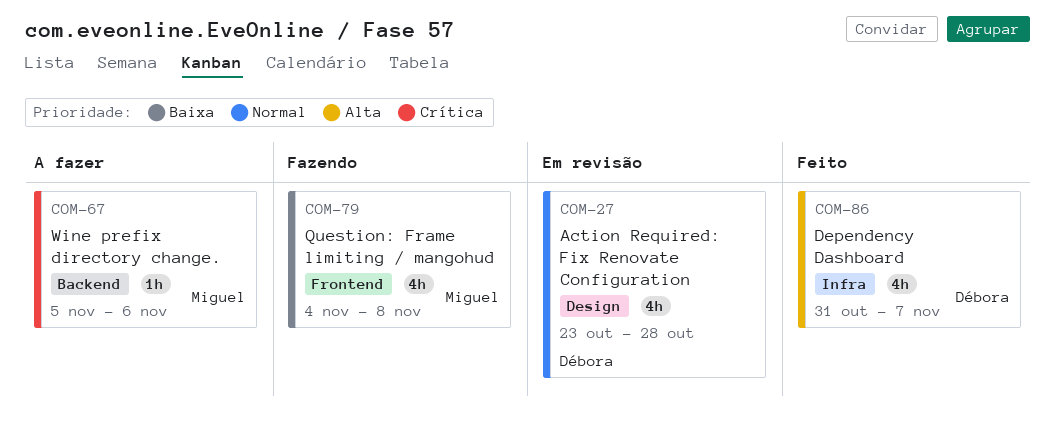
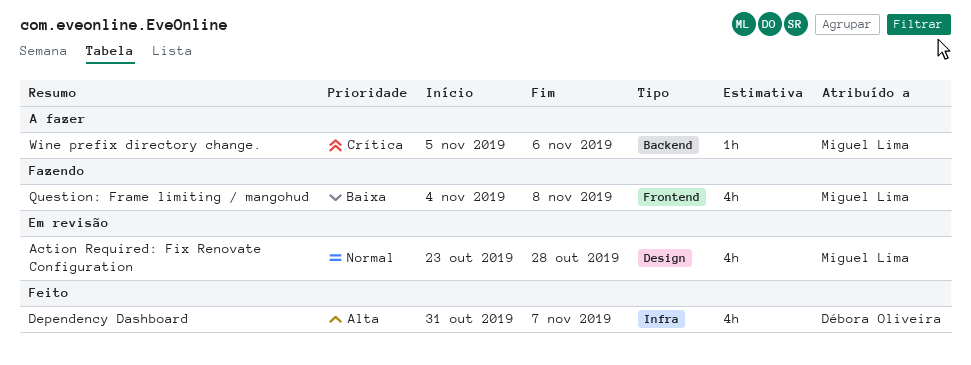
Action Required: Fix Renovate Configuration, owner: Débora Oliveira -> Miguel Lima

